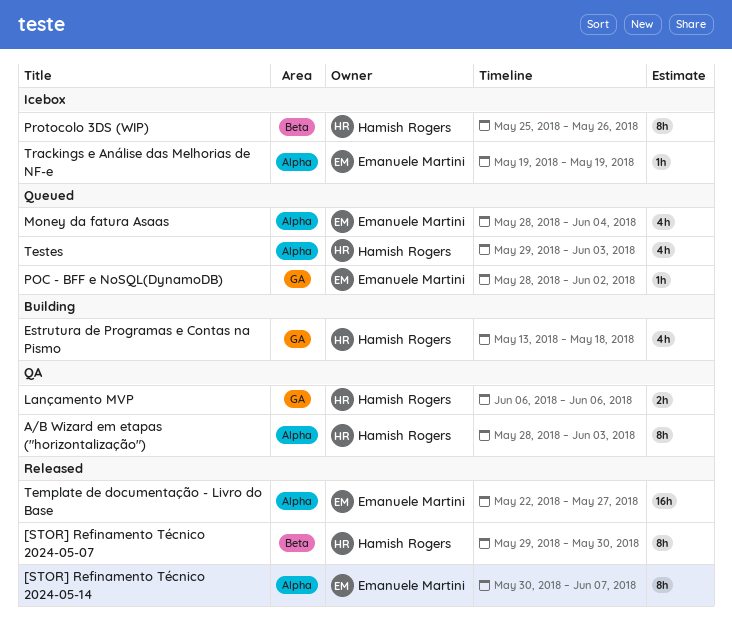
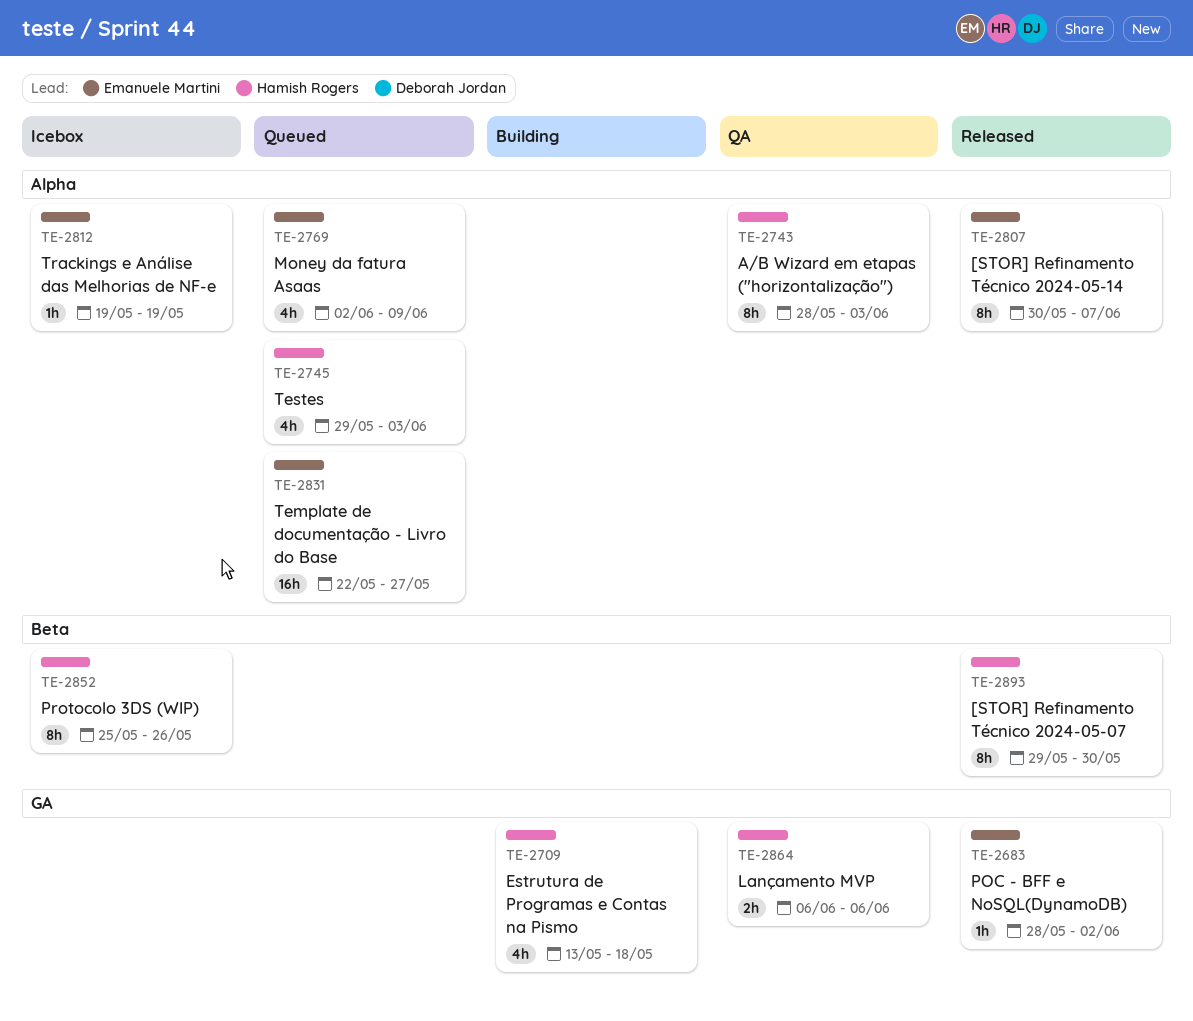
Money da fatura Asaas, start: May 28 -> Jun 2
Money da fatura Asaas, due: Jun 4 -> Jun 9
POC - BFF e NoSQL(DynamoDB), status: Queued -> Released
Template de documentação - Livro do Base, status: Released -> Queued

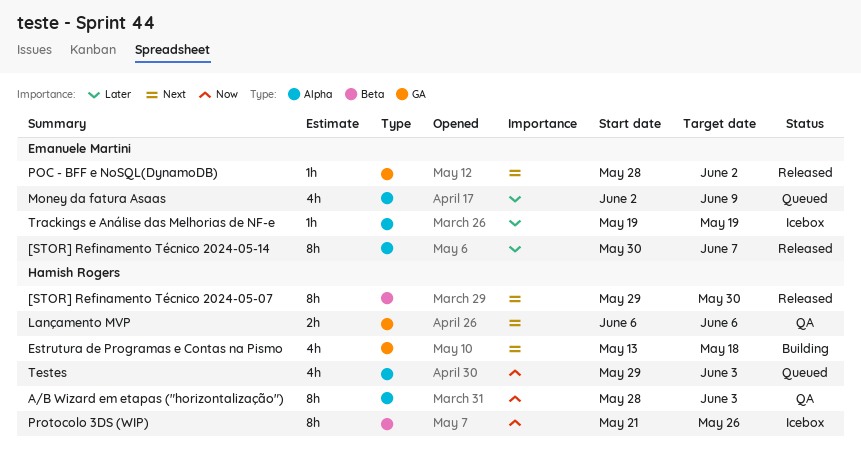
Protocolo 3DS (WIP), start: May 25 -> May 21
Template de documentação - Livro do Base: present -> none

